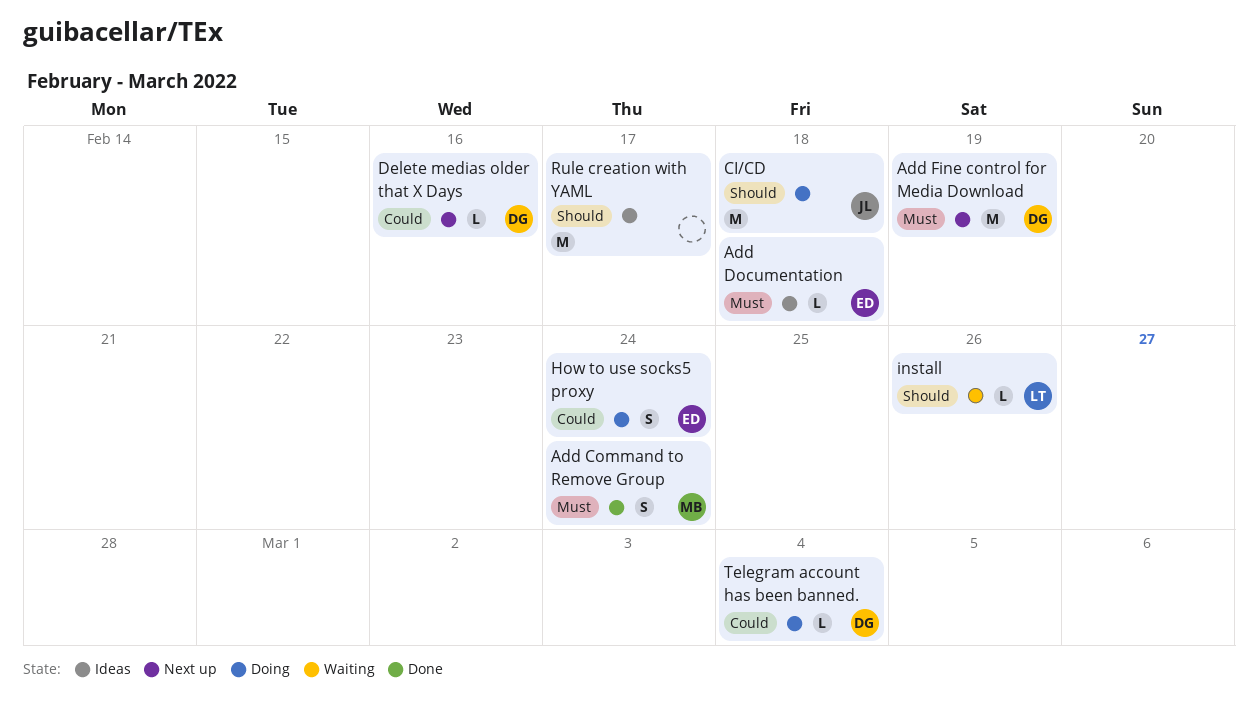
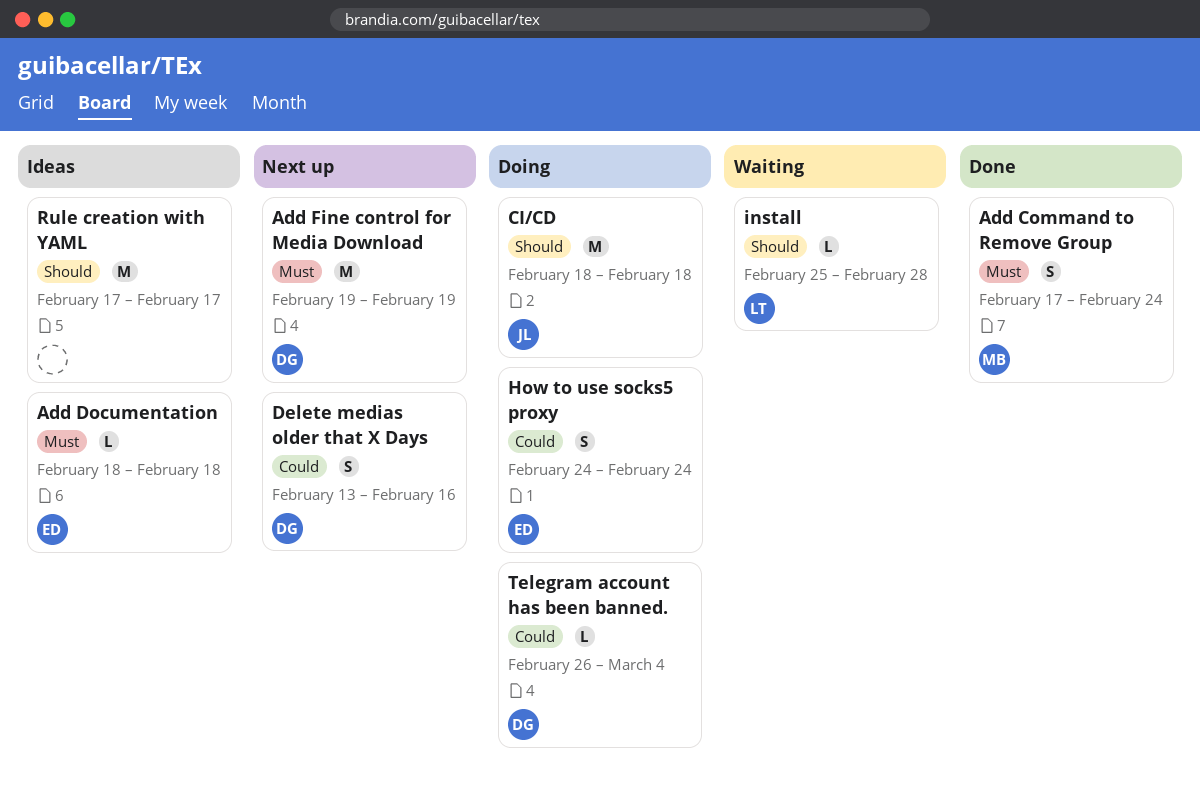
Delete medias older that X Days, estimate: L -> S
install, due: Feb 26 -> Feb 28

